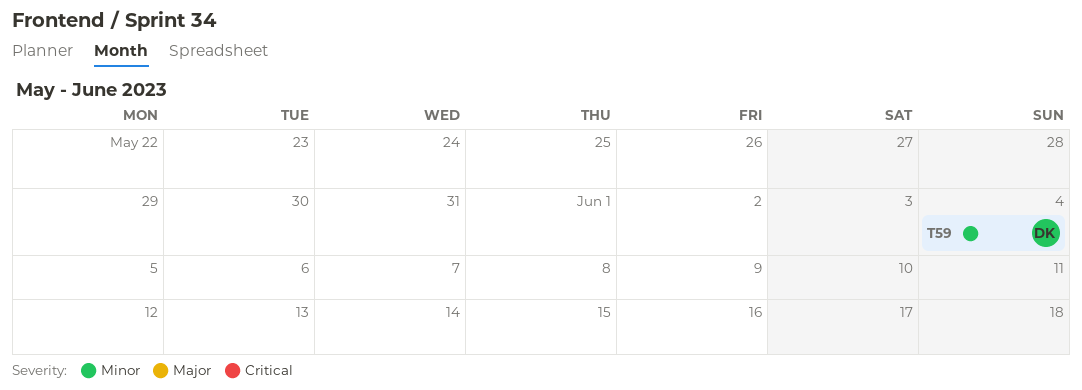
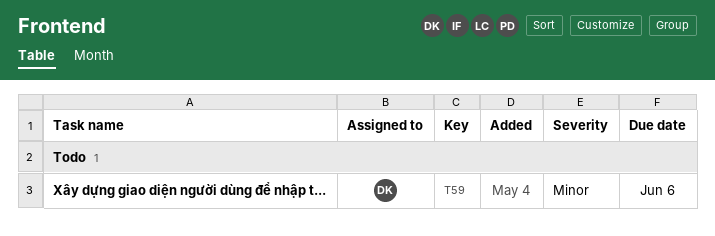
T59, due: Jun 4 -> Jun 6

